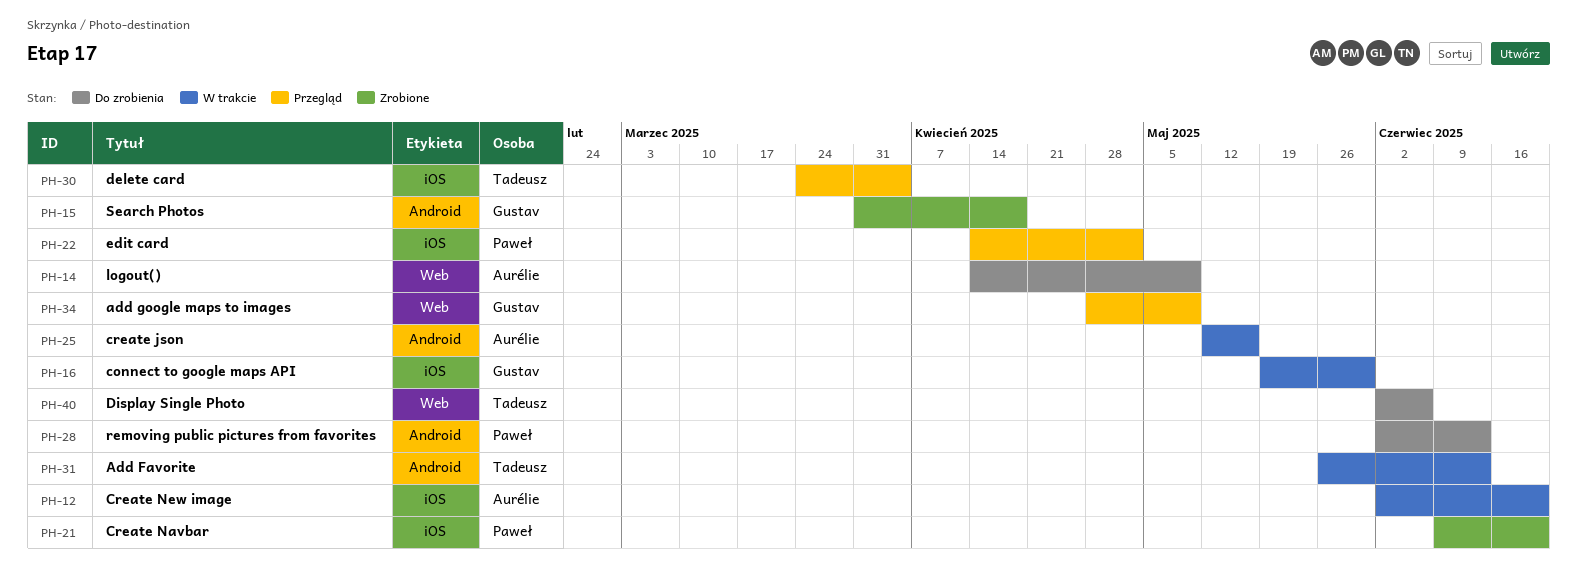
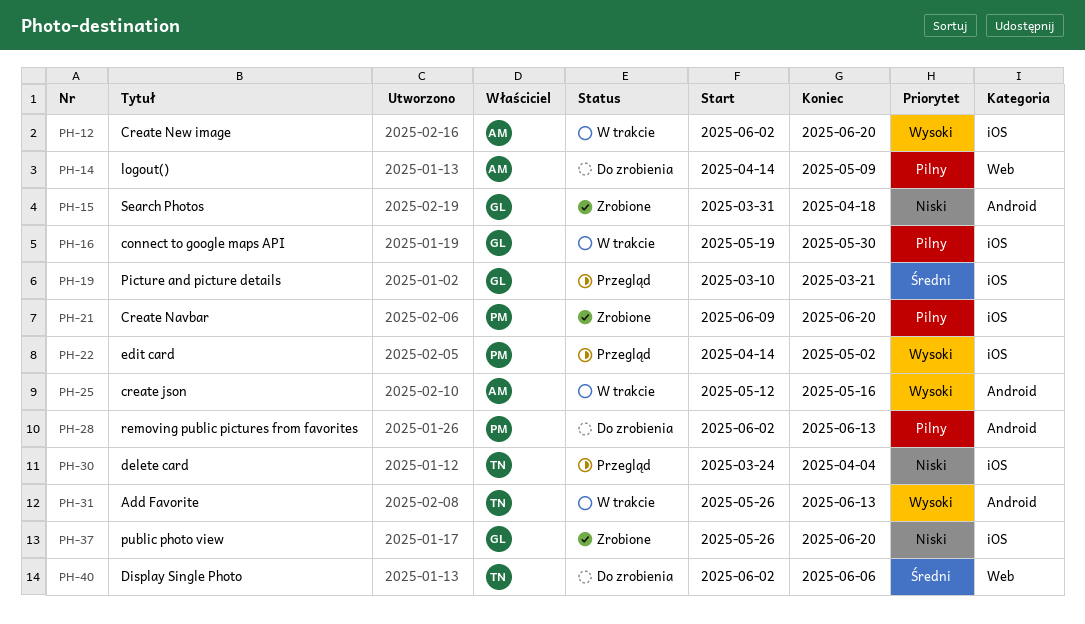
PH-19: none -> present
PH-34: present -> none
PH-37: none -> present

